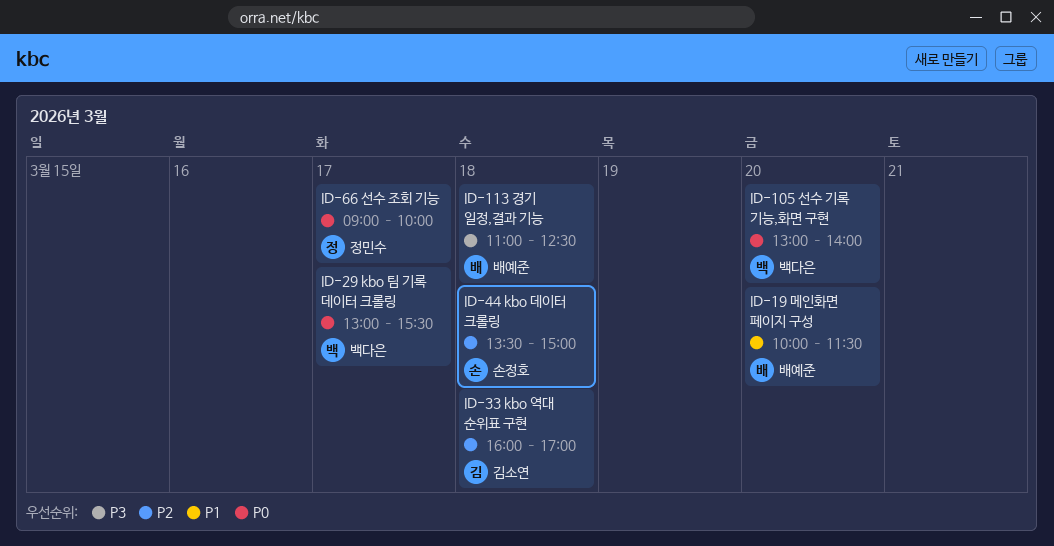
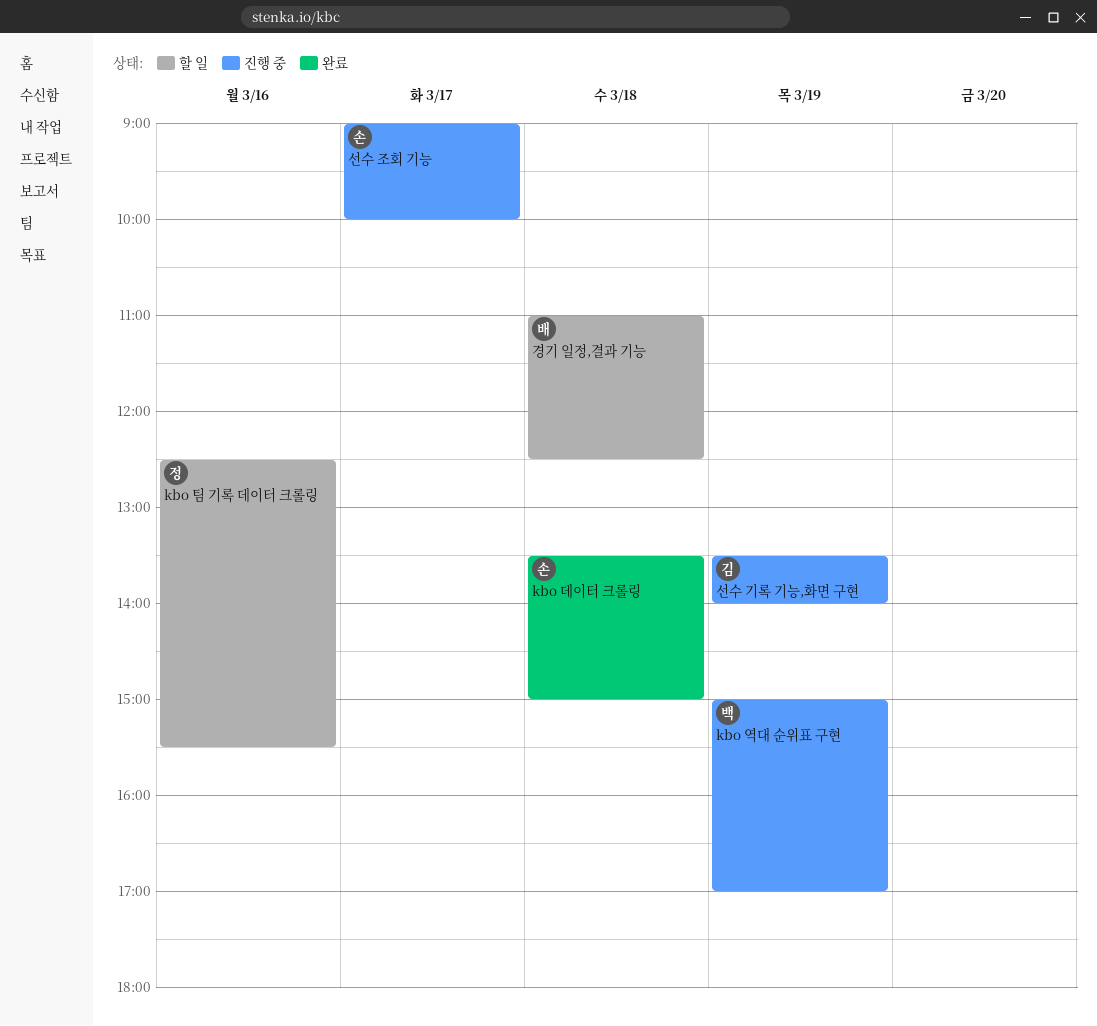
kbo 역대 순위표 구현, owner: 김소연 -> 백다은
kbo 역대 순위표 구현, day: Mar 18 -> Mar 19
kbo 역대 순위표 구현, begins: 16:00 -> 15:00
kbo 팀 기록 데이터 크롤링, owner: 백다은 -> 정민수
kbo 팀 기록 데이터 크롤링, day: Mar 17 -> Mar 16
kbo 팀 기록 데이터 크롤링, begins: 13:00 -> 12:30
메인화면 페이지 구성: present -> none
선수 기록 기능,화면 구현, owner: 백다은 -> 김소연
선수 기록 기능,화면 구현, day: Mar 20 -> Mar 19
선수 기록 기능,화면 구현, begins: 13:00 -> 13:30
선수 조회 기능, owner: 정민수 -> 손정호

